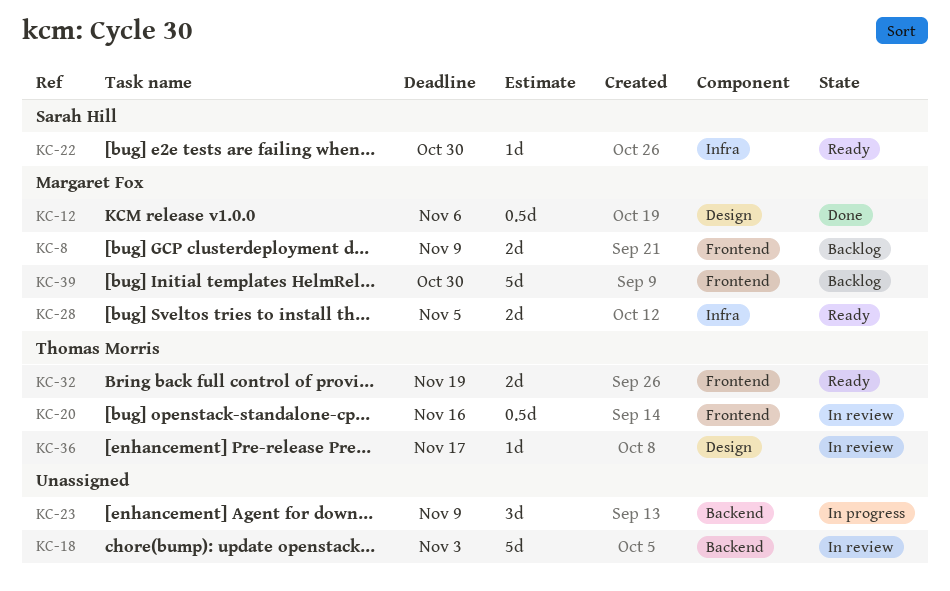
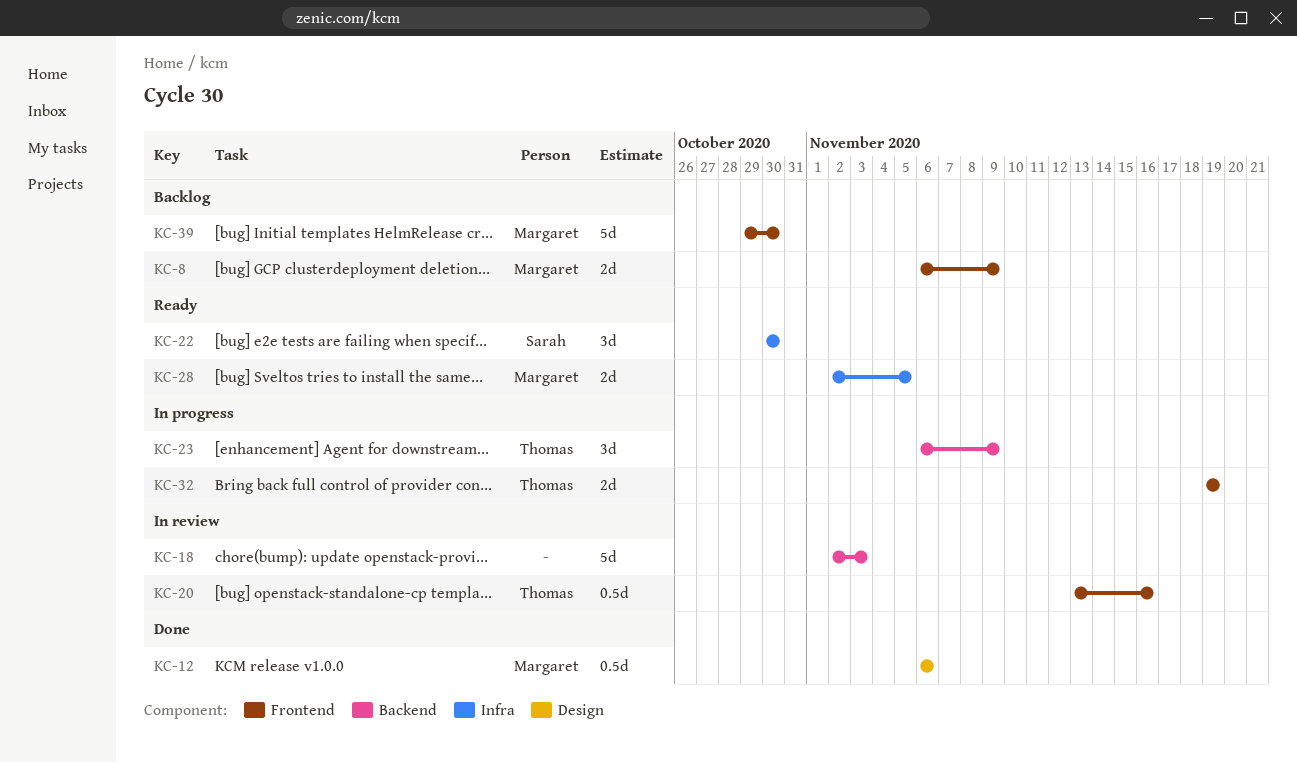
KC-22, estimate: 1d -> 3d
KC-23, owner: none -> Thomas Morris
KC-32, status: Ready -> In progress
KC-36: present -> none

